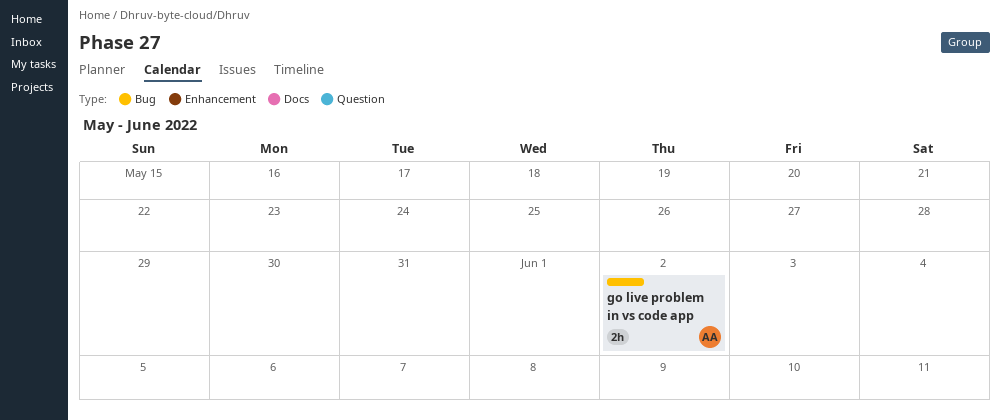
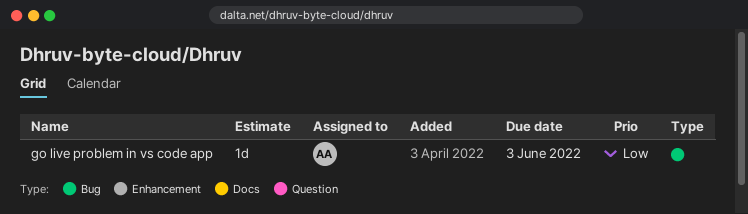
go live problem in vs code app, estimate: 2h -> 1d
go live problem in vs code app, due: Jun 2 -> Jun 3

